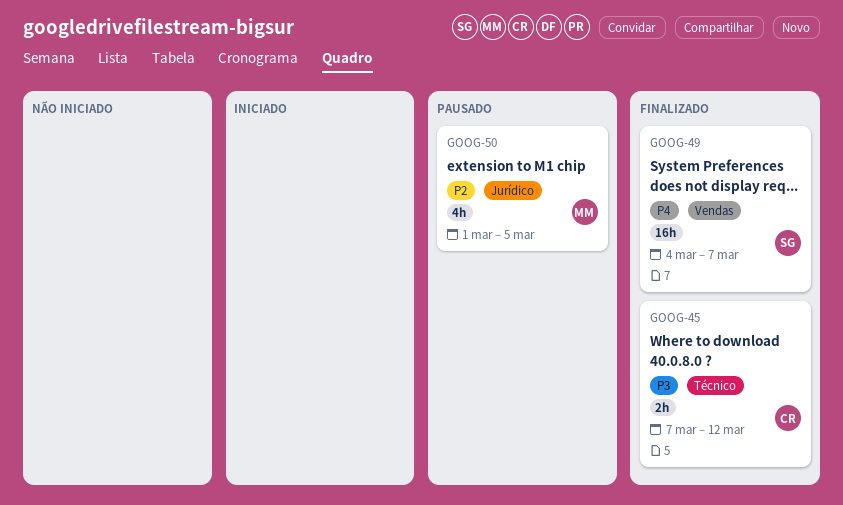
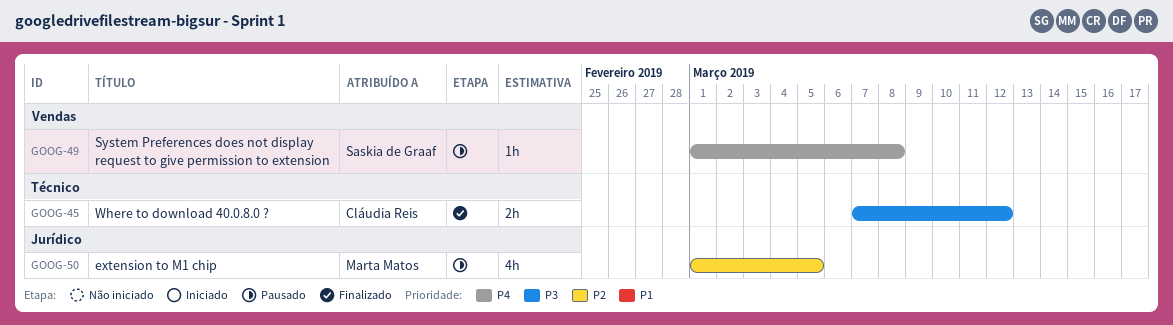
GOOG-49, status: Finalizado -> Pausado
GOOG-49, estimate: 16h -> 1h
GOOG-49, start: Mar 4 -> Mar 1
GOOG-49, due: Mar 7 -> Mar 8

